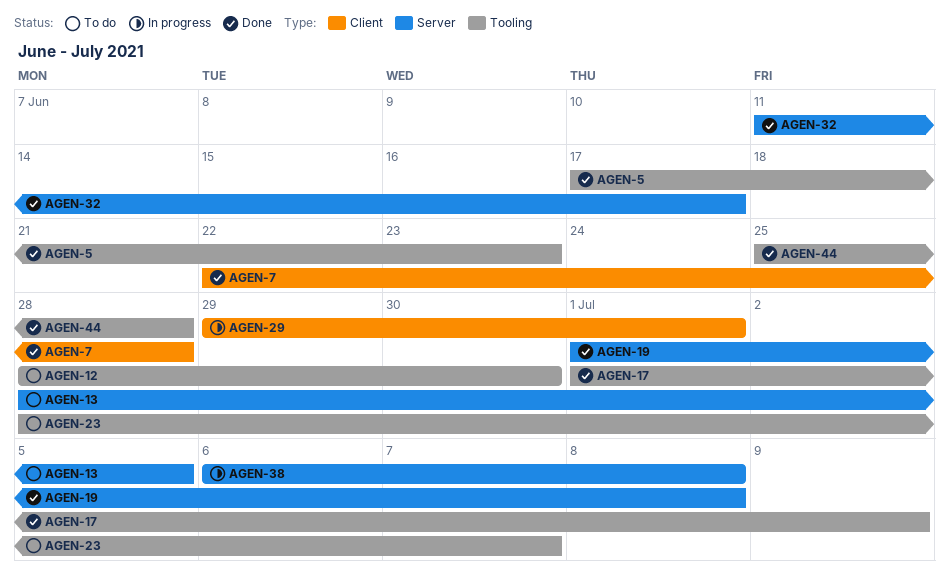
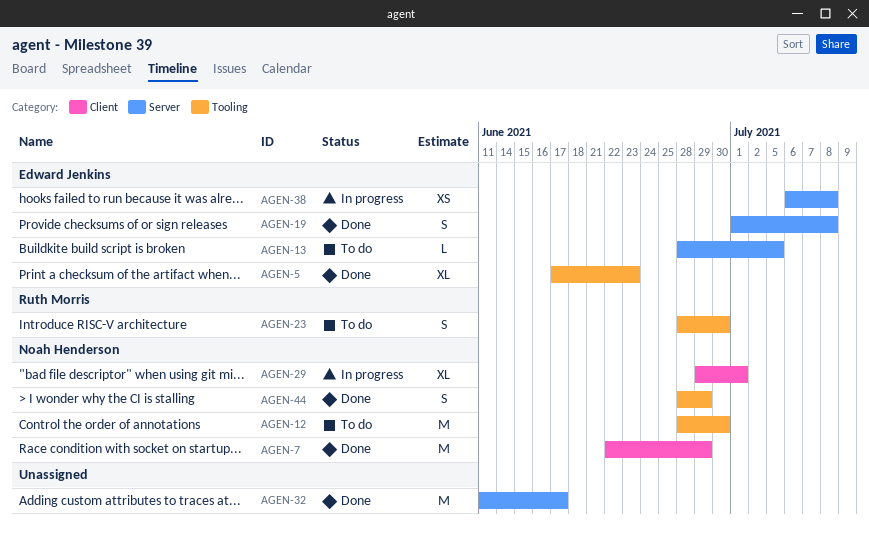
AGEN-7, due: Jun 28 -> Jun 29
AGEN-17: present -> none
AGEN-23, due: Jul 7 -> Jun 30
AGEN-44, start: Jun 25 -> Jun 28
AGEN-44, due: Jun 28 -> Jun 29

